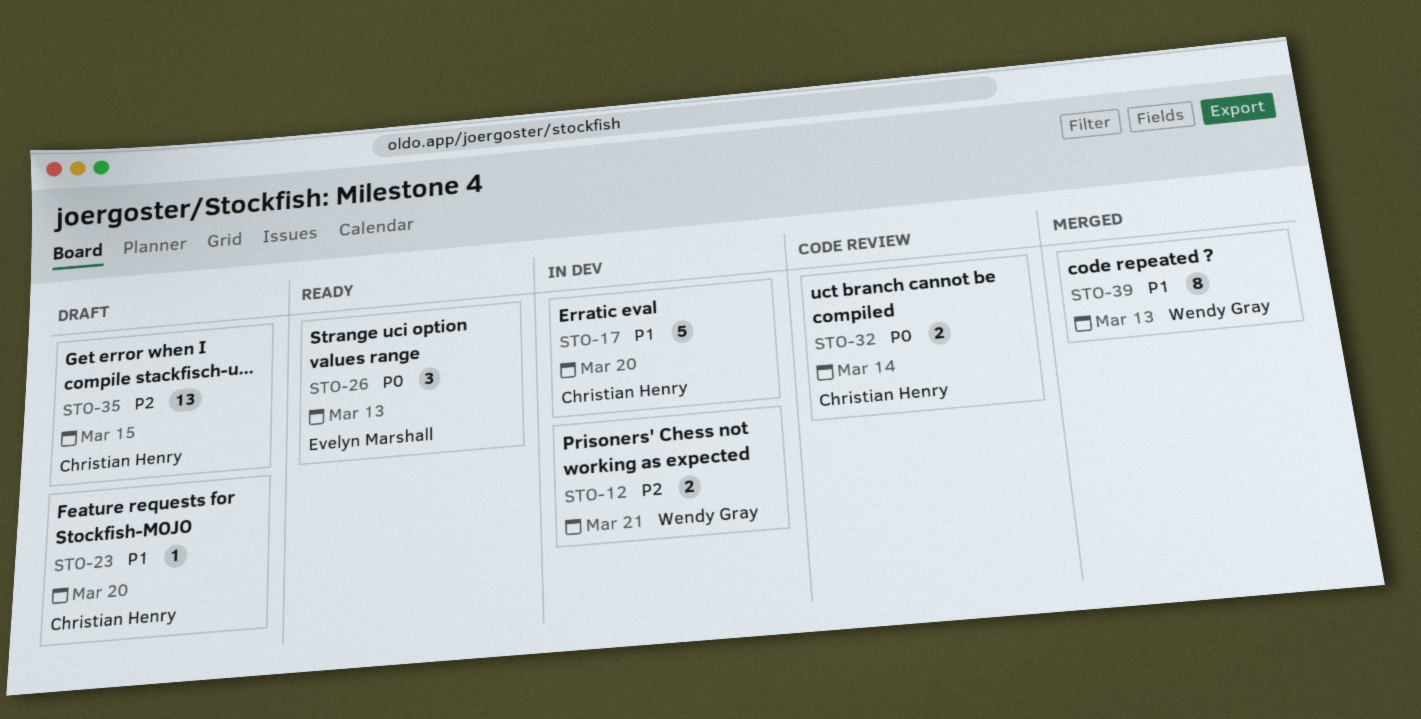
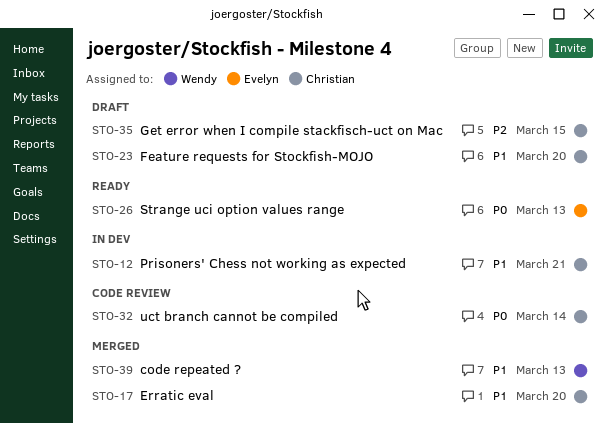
STO-12, owner: Wendy Gray -> Christian Henry
STO-12, priority: P2 -> P1
STO-17, status: In dev -> Merged

